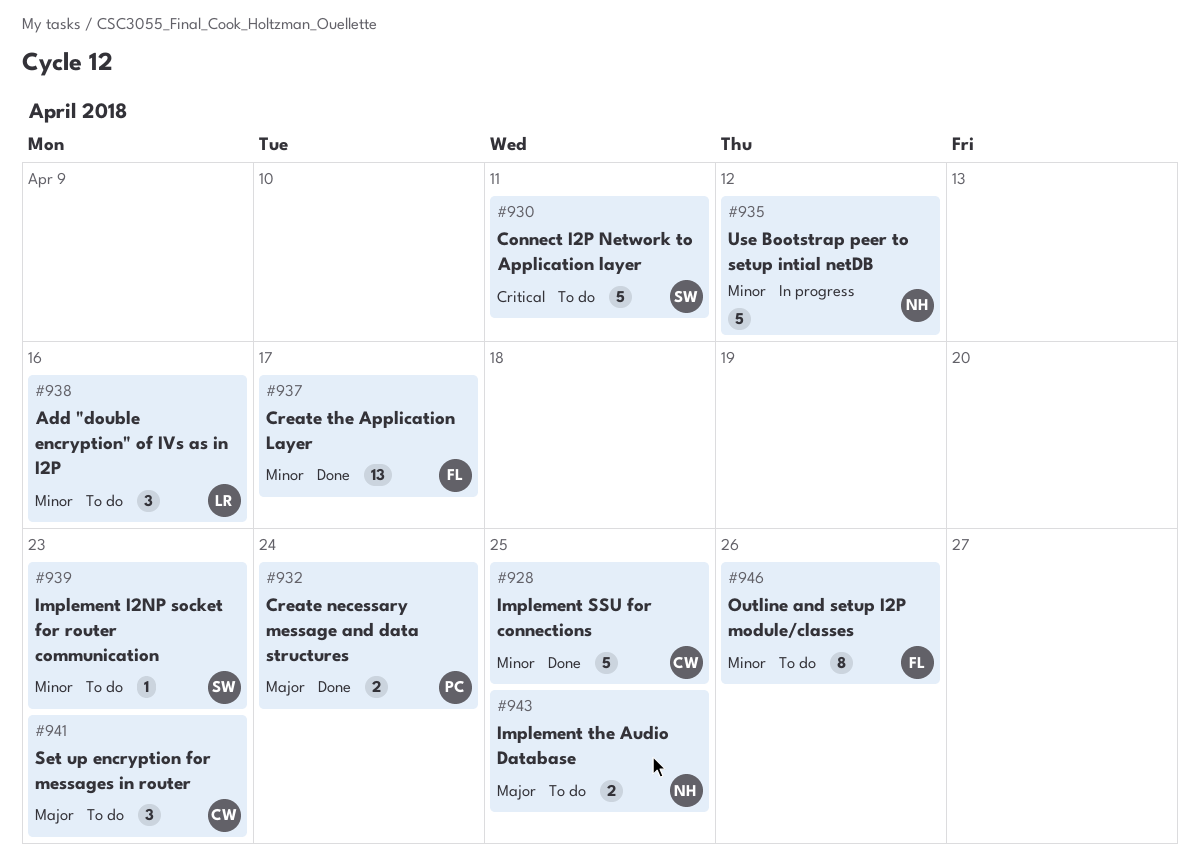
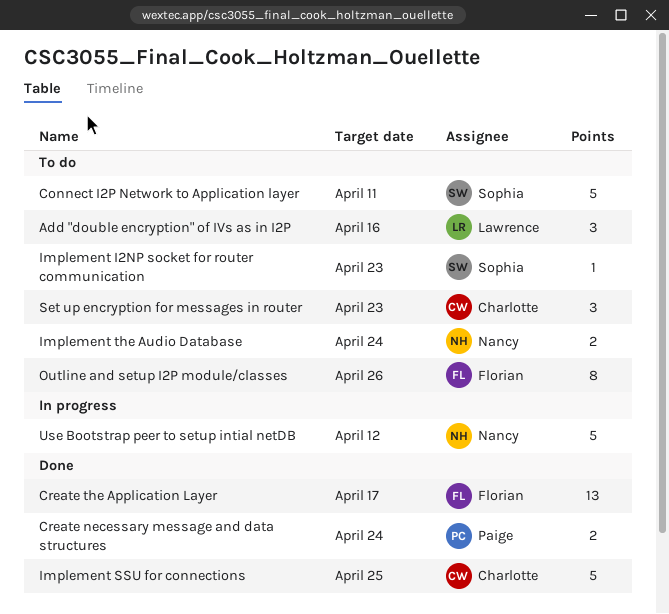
Implement the Audio Database, due: Apr 25 -> Apr 24

